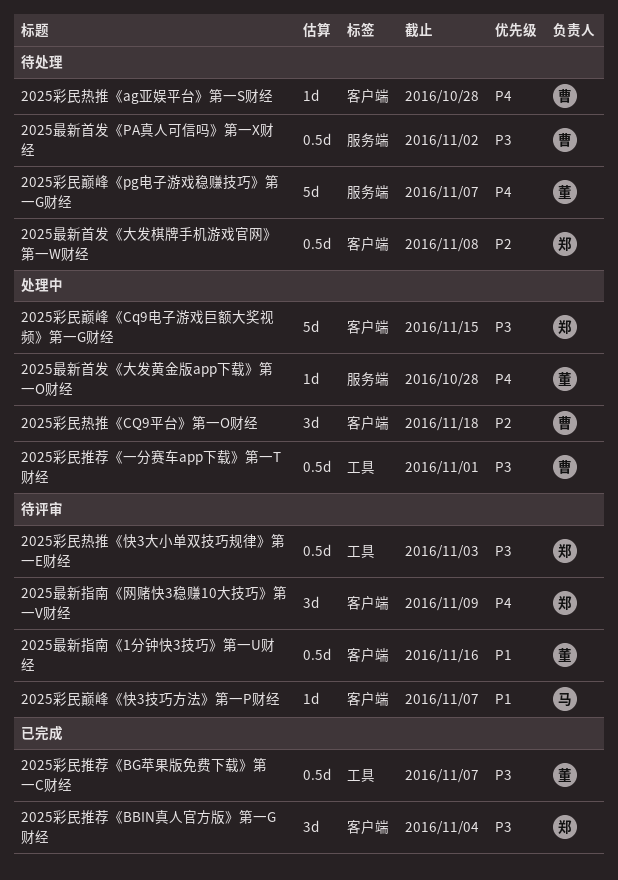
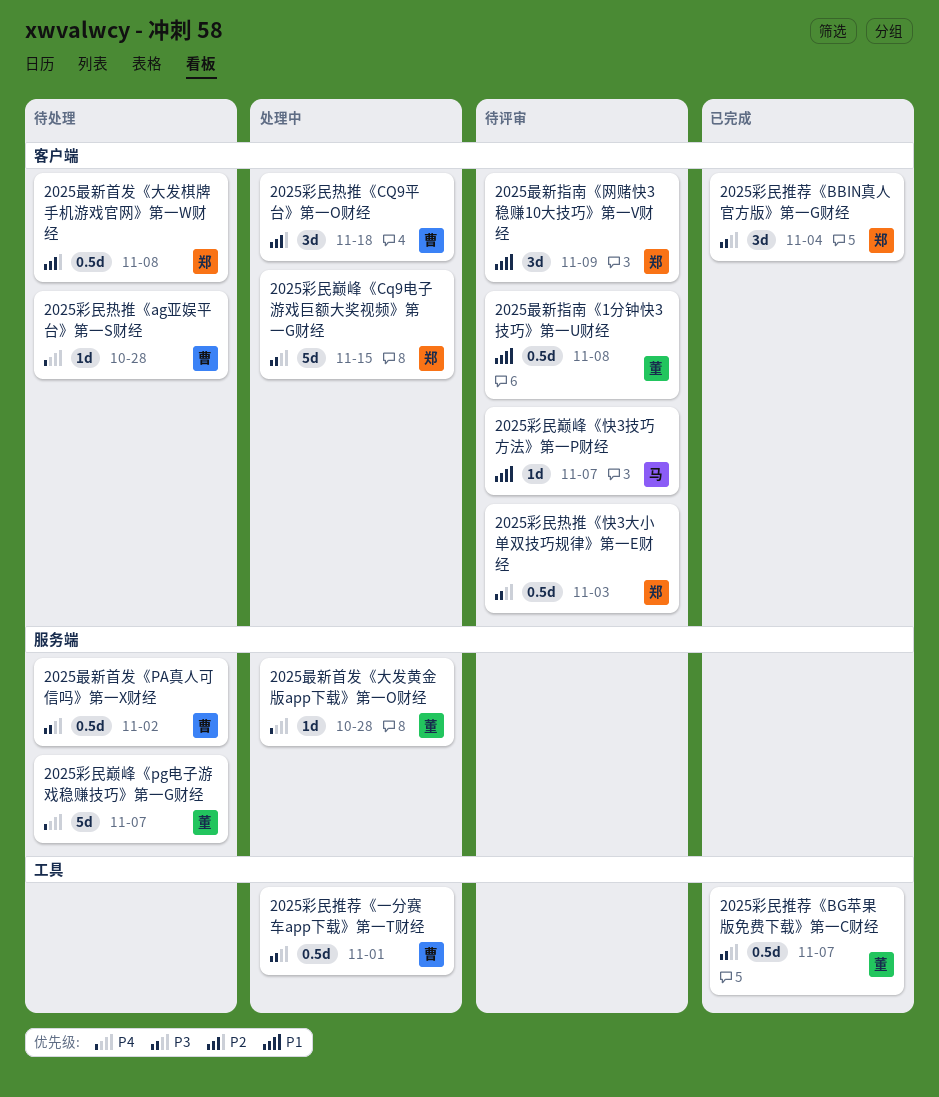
2025彩民热推《快3大小单双技巧规律》第一E财经, label: 工具 -> 客户端
2025最新指南《1分钟快3技巧》第一U财经, due: Nov 16 -> Nov 8
2025最新指南《网赌快3稳赚10大技巧》第一V财经, priority: P4 -> P1

